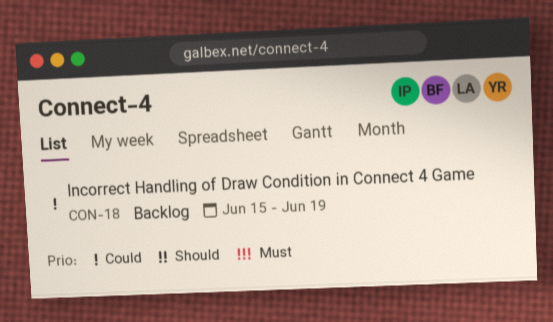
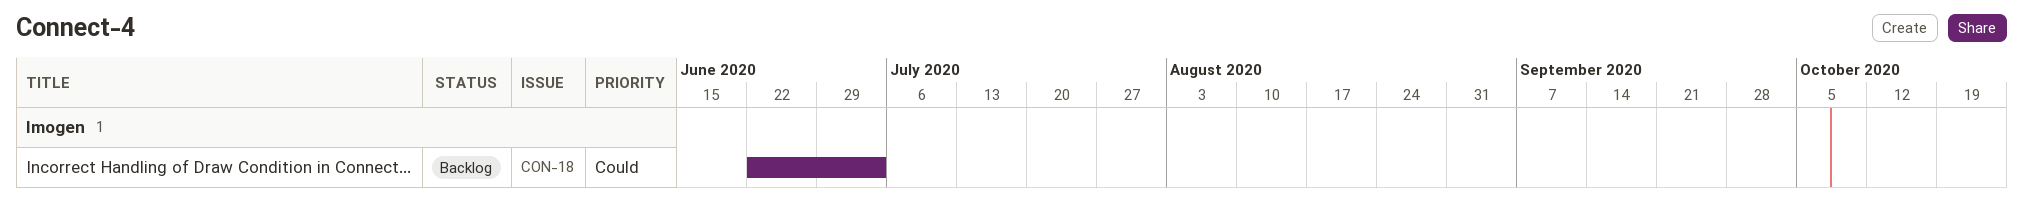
CON-18, start: Jun 15 -> Jun 22
CON-18, due: Jun 19 -> Jul 3

